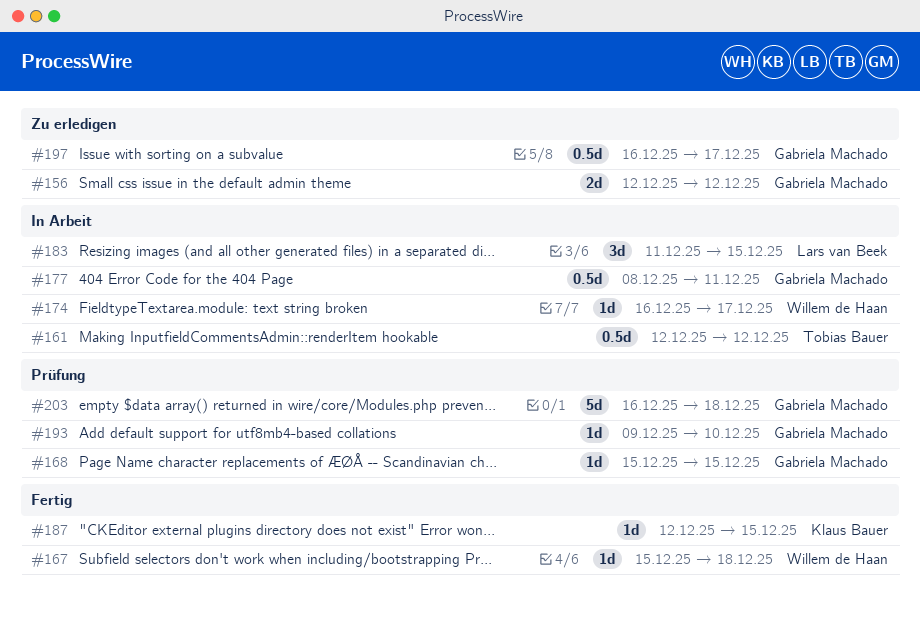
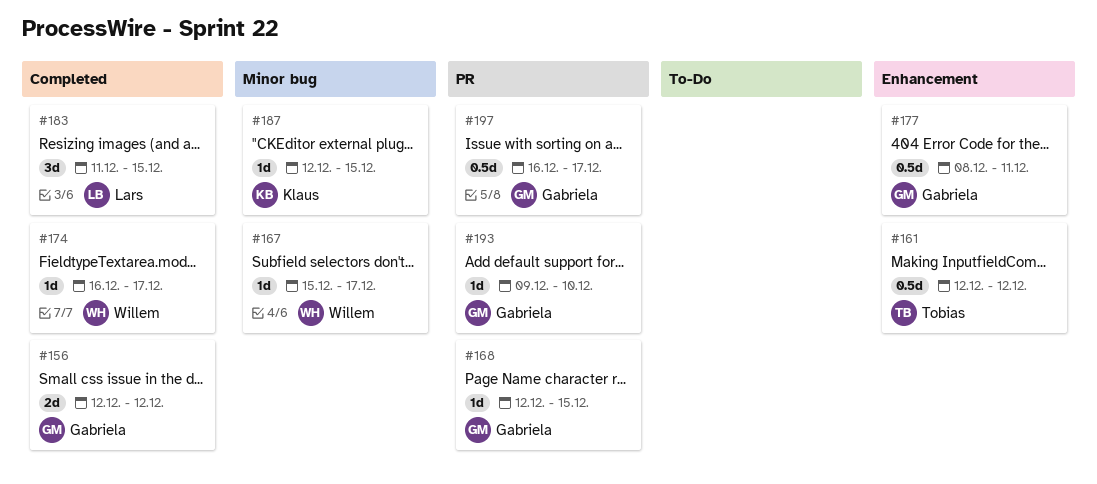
#167, due: Dec 18 -> Dec 17
#168, start: Dec 15 -> Dec 12
#203: present -> none

